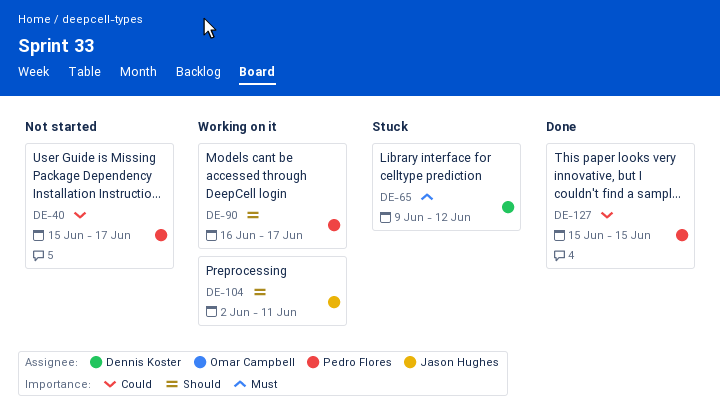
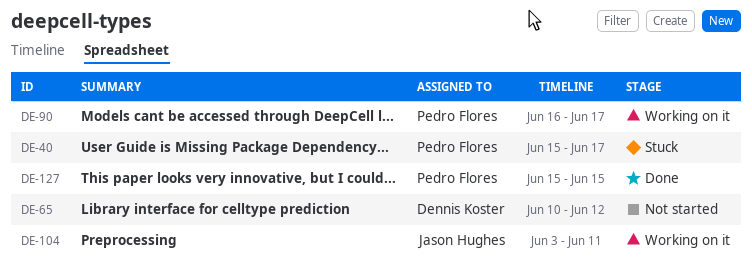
DE-40, status: Not started -> Stuck
DE-65, status: Stuck -> Not started
DE-65, start: Jun 9 -> Jun 10
DE-104, start: Jun 2 -> Jun 3

